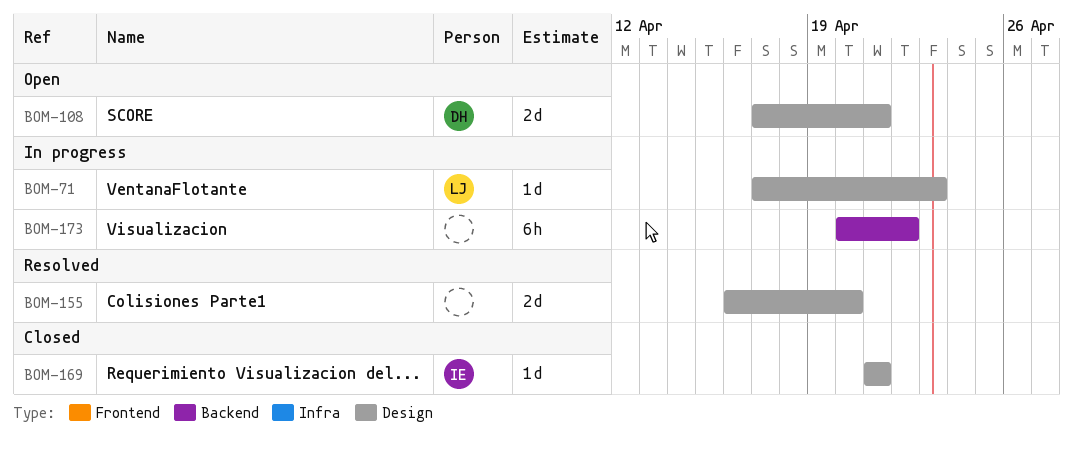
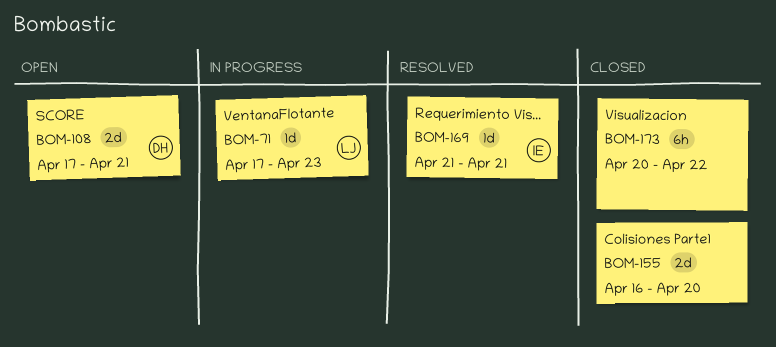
BOM-155, status: Resolved -> Closed
BOM-169, status: Closed -> Resolved
BOM-173, status: In progress -> Closed

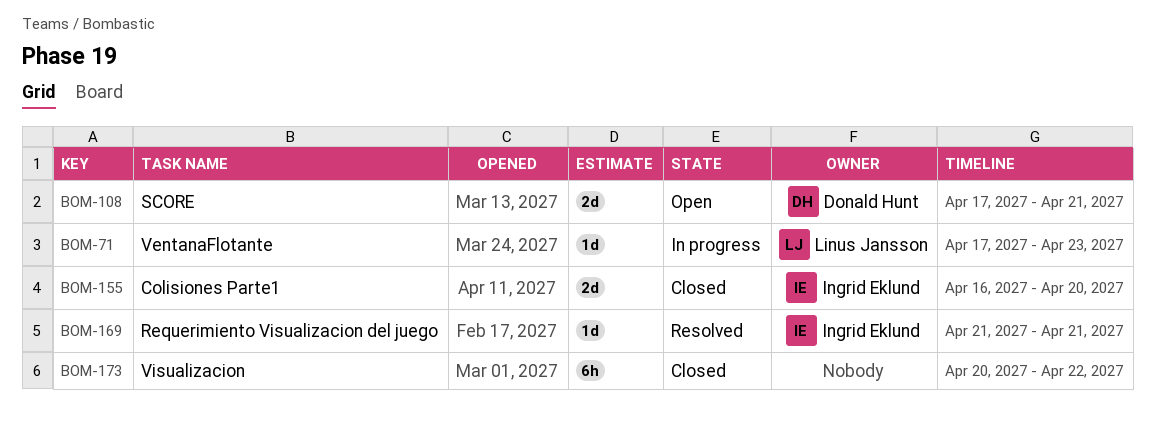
BOM-155, owner: none -> Ingrid Eklund

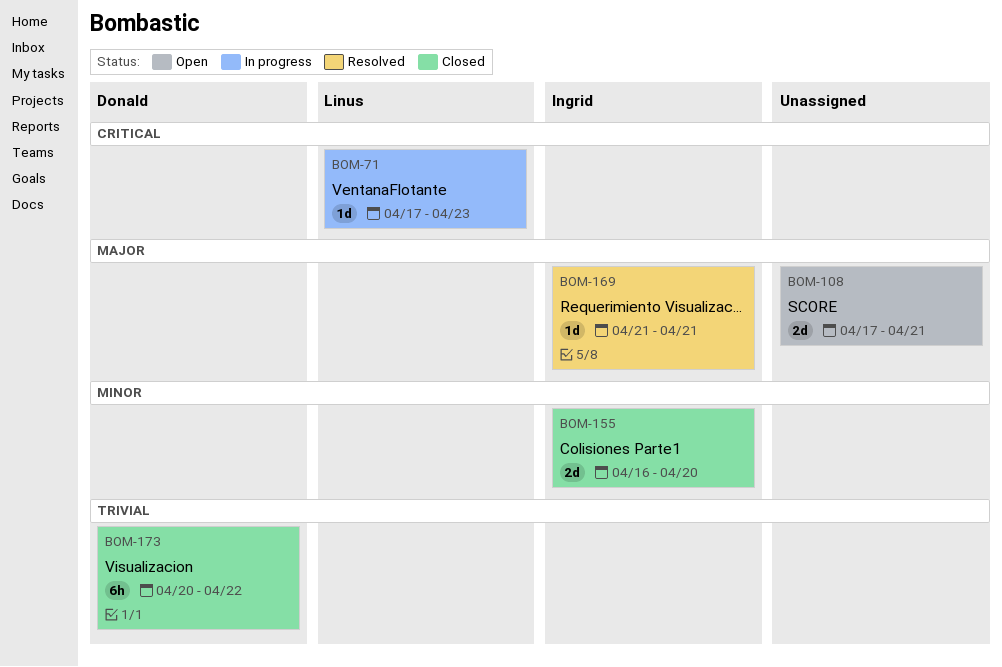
BOM-108, owner: Donald Hunt -> none
BOM-173, owner: none -> Donald Hunt

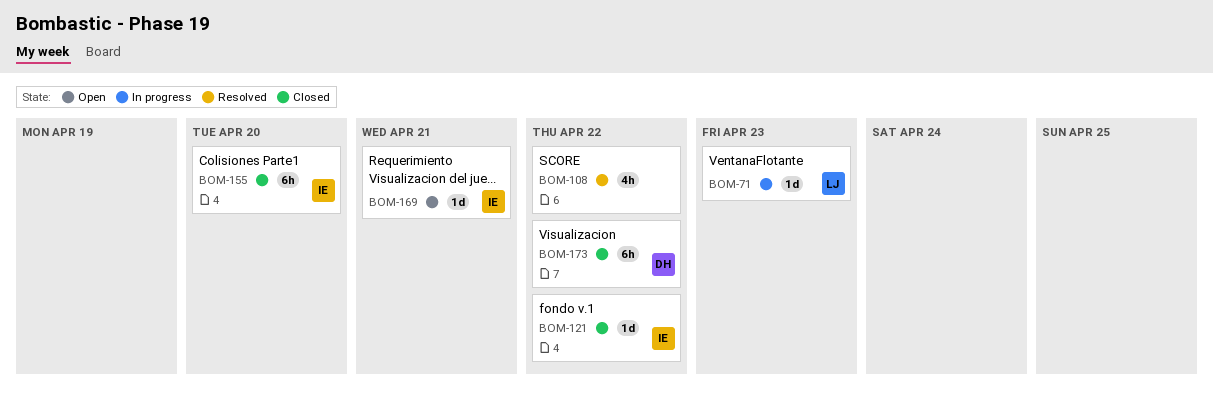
BOM-108, status: Open -> Resolved
BOM-108, estimate: 2d -> 4h
BOM-108, due: Apr 21 -> Apr 22
BOM-121: none -> present
BOM-155, estimate: 2d -> 6h
BOM-169, status: Resolved -> Open

